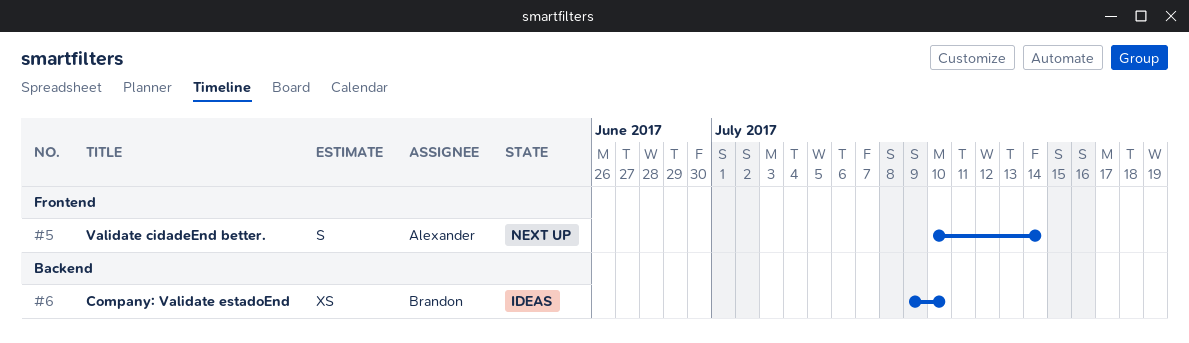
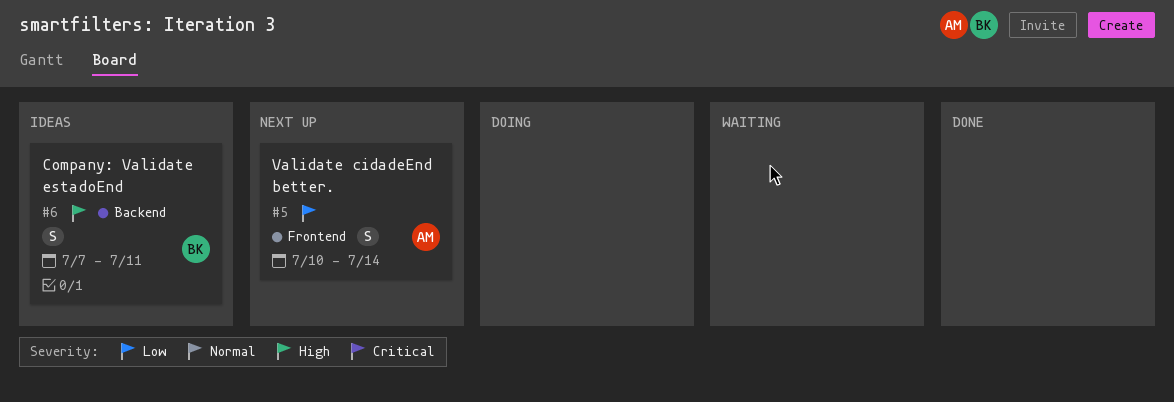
#6, estimate: XS -> S
#6, start: Jul 9 -> Jul 7
#6, due: Jul 10 -> Jul 11

